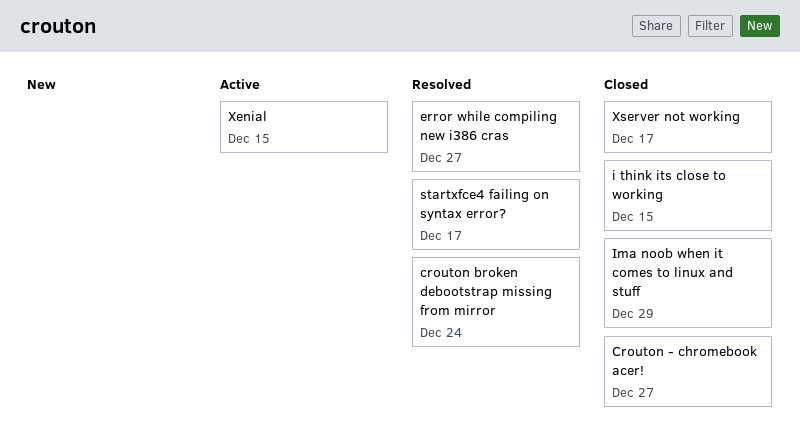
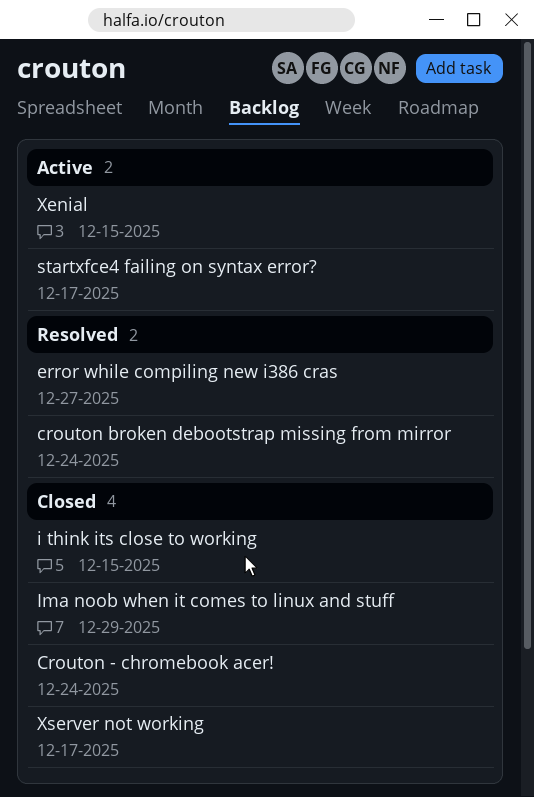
Crouton - chromebook acer!, due: Dec 27 -> Dec 24
startxfce4 failing on syntax error?, status: Resolved -> Active

